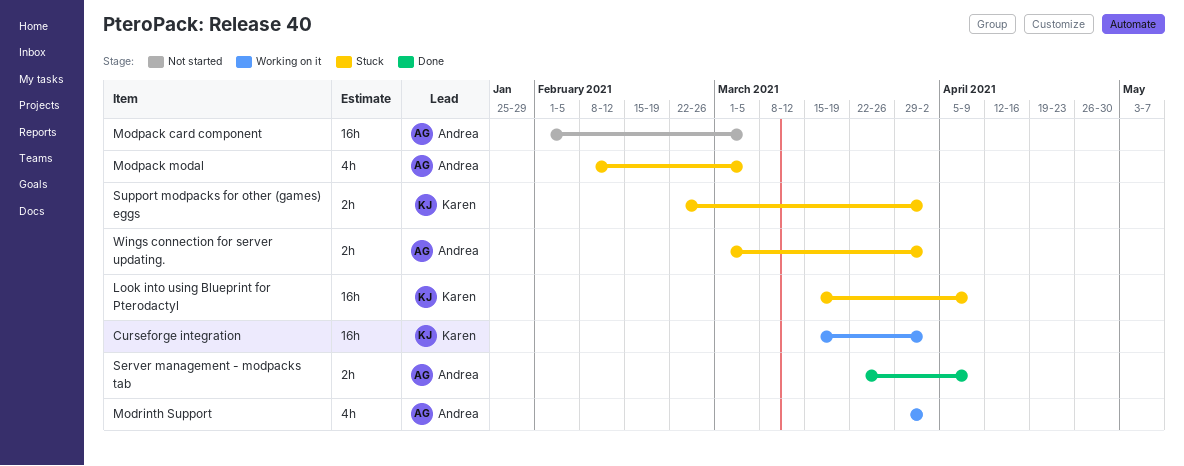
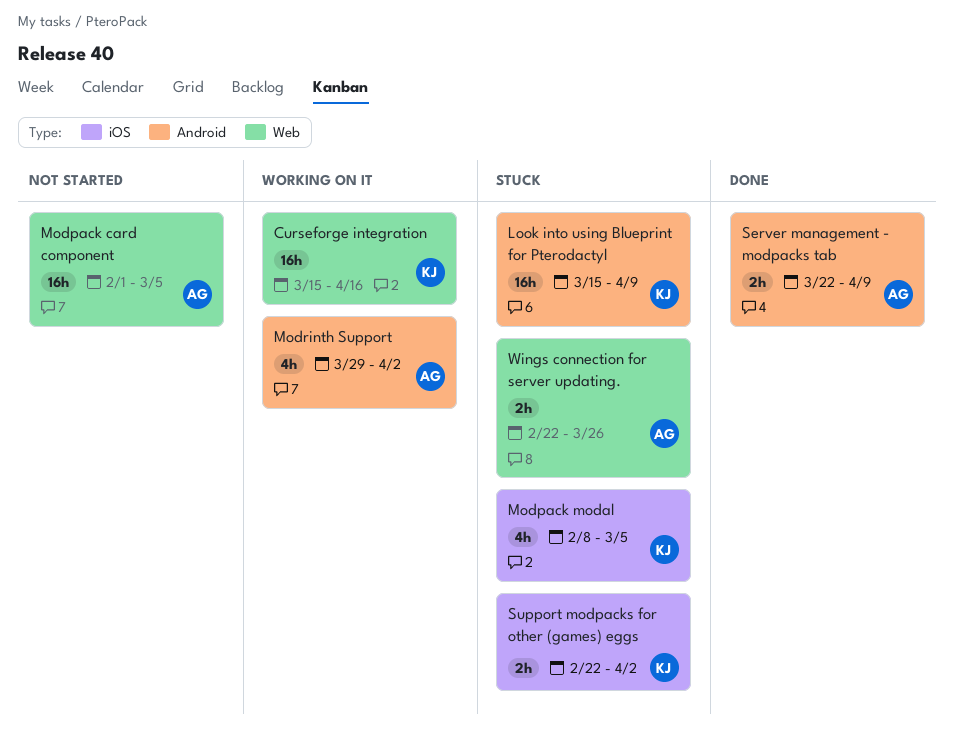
Curseforge integration, due: Apr 2 -> Apr 16
Modpack modal, owner: Andrea -> Karen
Wings connection for server updating., start: Mar 1 -> Feb 22
Wings connection for server updating., due: Apr 2 -> Mar 26

